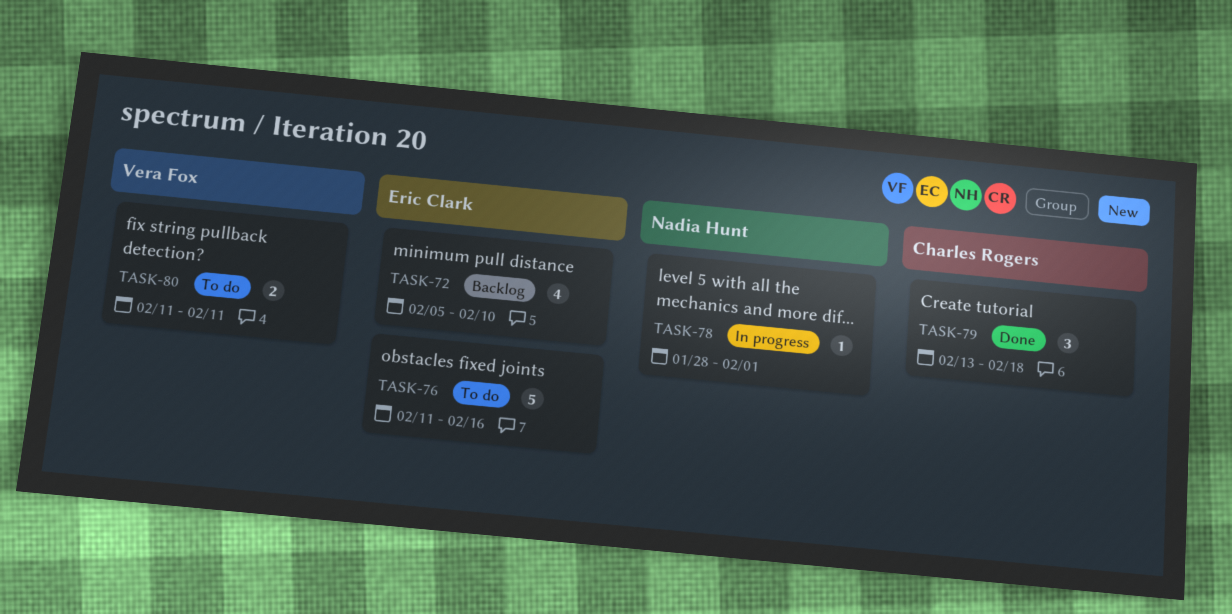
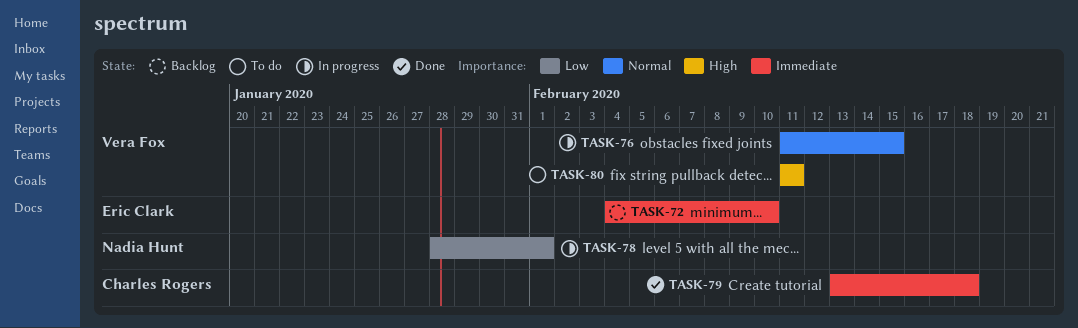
TASK-72, start: Feb 5 -> Feb 4
TASK-76, status: To do -> In progress
TASK-76, owner: Eric Clark -> Vera Fox
TASK-76, due: Feb 16 -> Feb 15

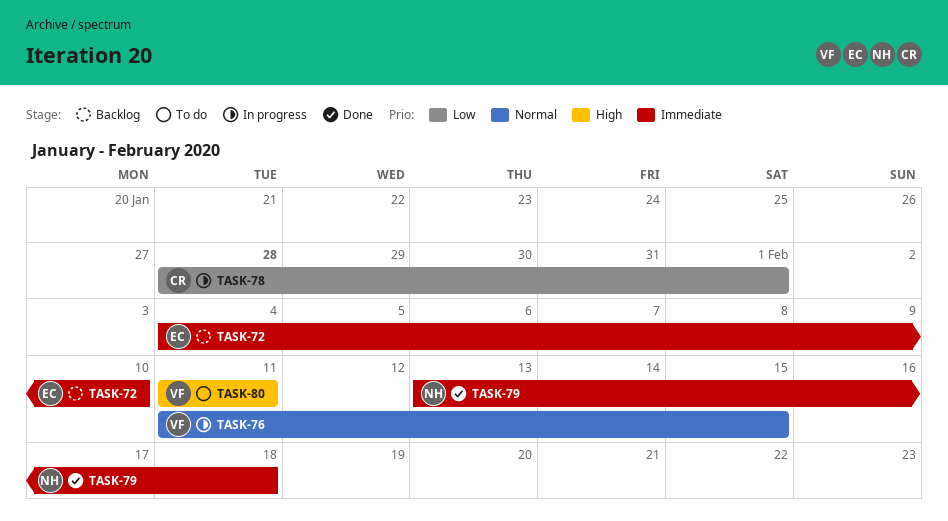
TASK-78, owner: Nadia Hunt -> Charles Rogers
TASK-79, owner: Charles Rogers -> Nadia Hunt

